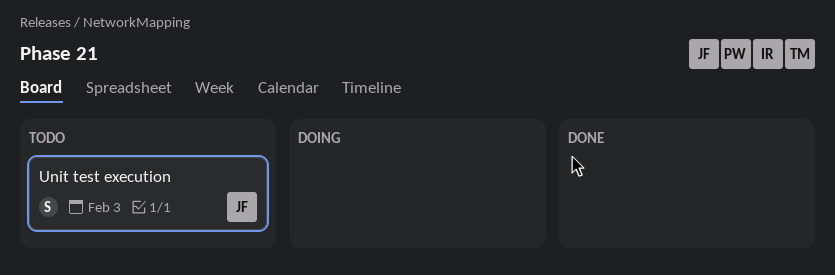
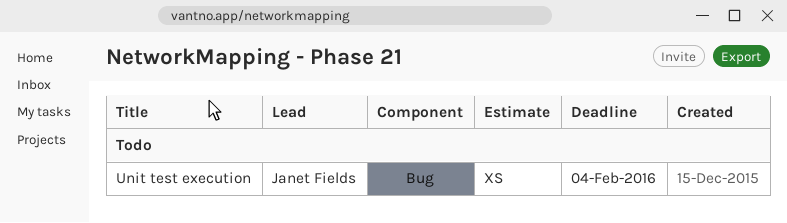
Unit test execution, estimate: S -> XS
Unit test execution, due: Feb 3 -> Feb 4

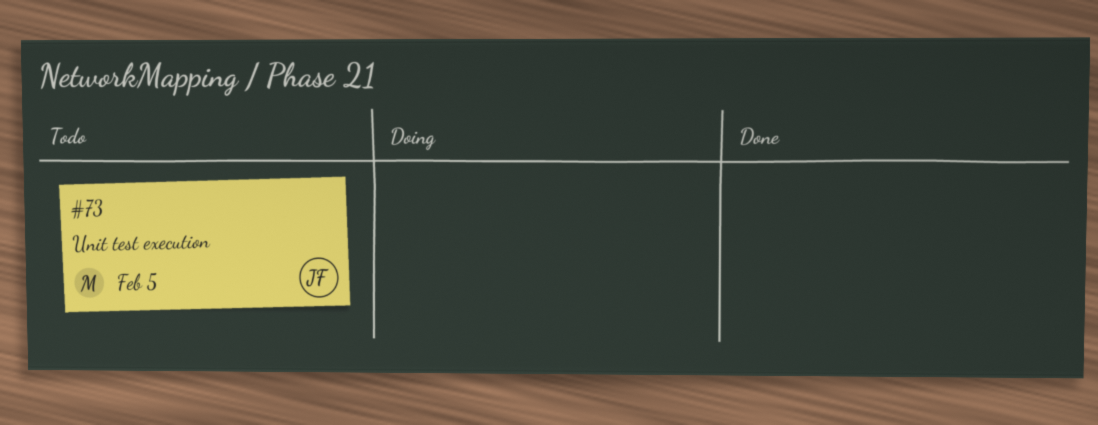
Unit test execution, estimate: XS -> M
Unit test execution, due: Feb 4 -> Feb 5

